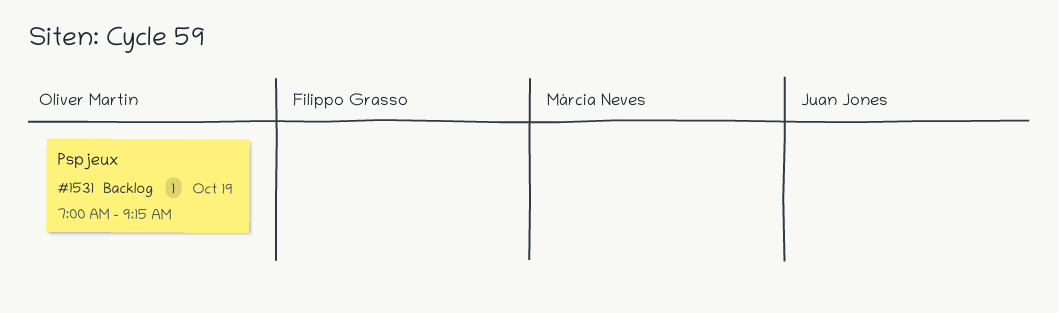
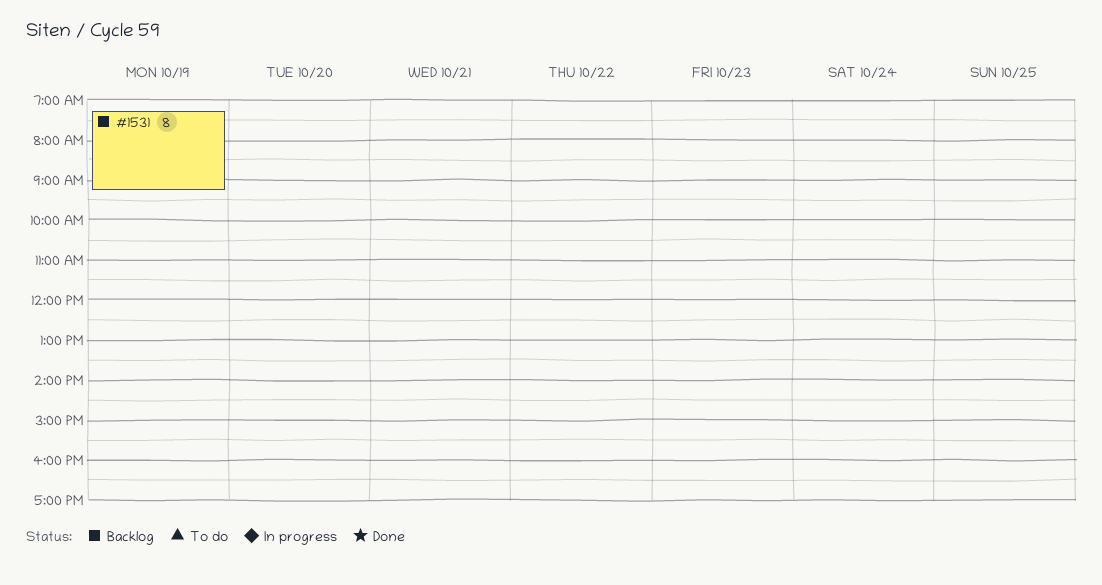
#1531, estimate: 1 -> 8
#1531, begins: 07:00 -> 07:15

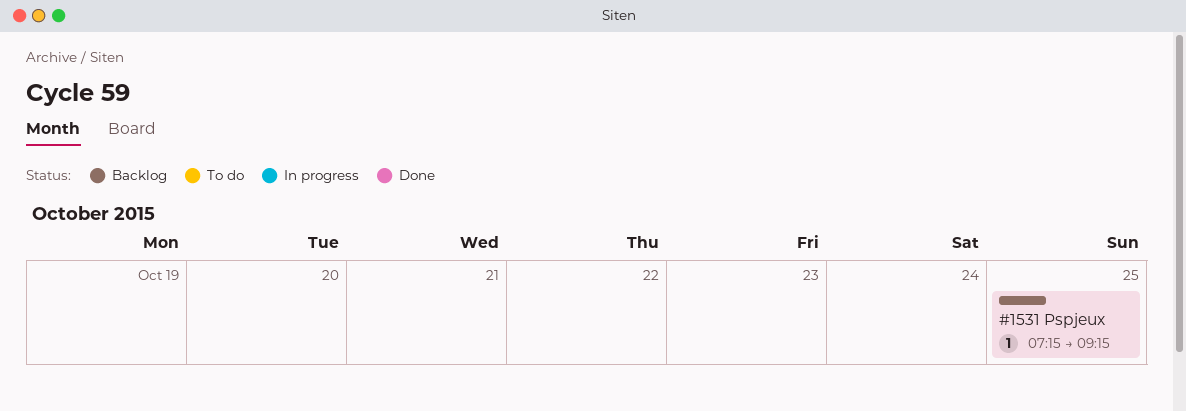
#1531, estimate: 8 -> 1
#1531, day: Oct 19 -> Oct 25

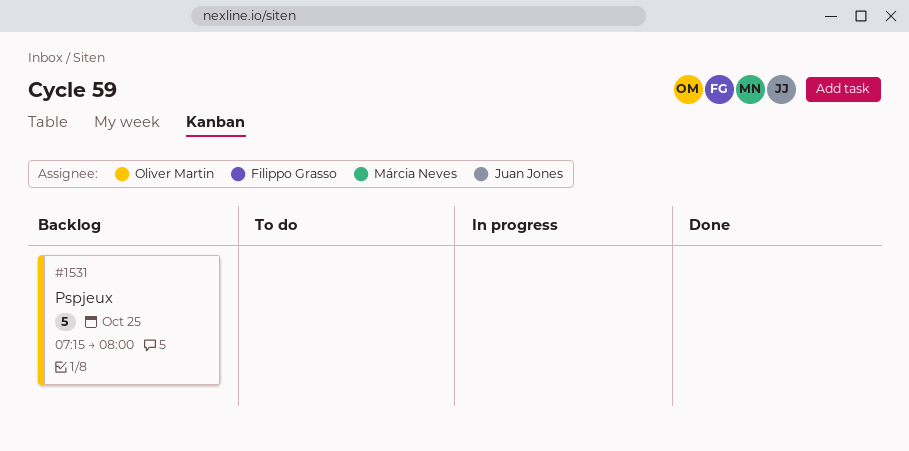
#1531, estimate: 1 -> 5
#1531, ends: 09:15 -> 08:00

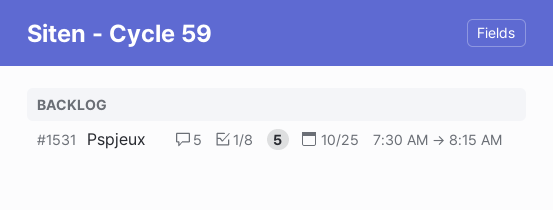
#1531, begins: 07:15 -> 07:30
#1531, ends: 08:00 -> 08:15

